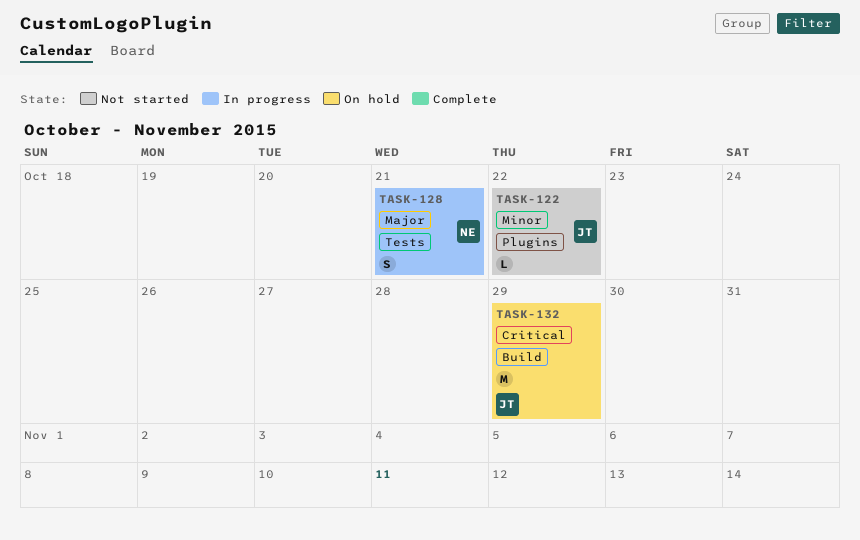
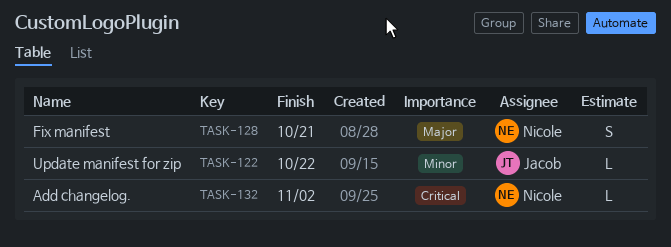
TASK-132, owner: Jacob -> Nicole
TASK-132, estimate: M -> L
TASK-132, due: Oct 29 -> Nov 2

